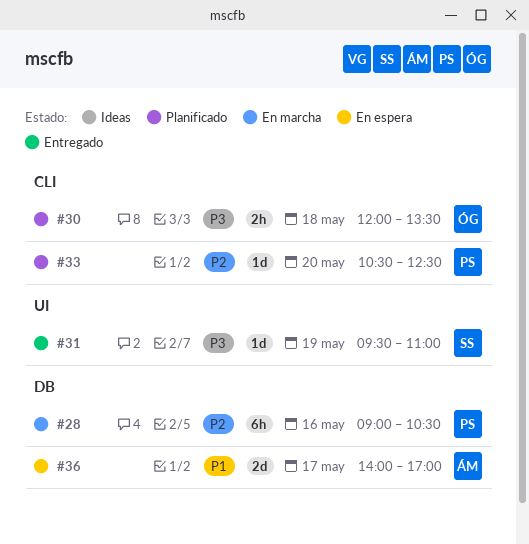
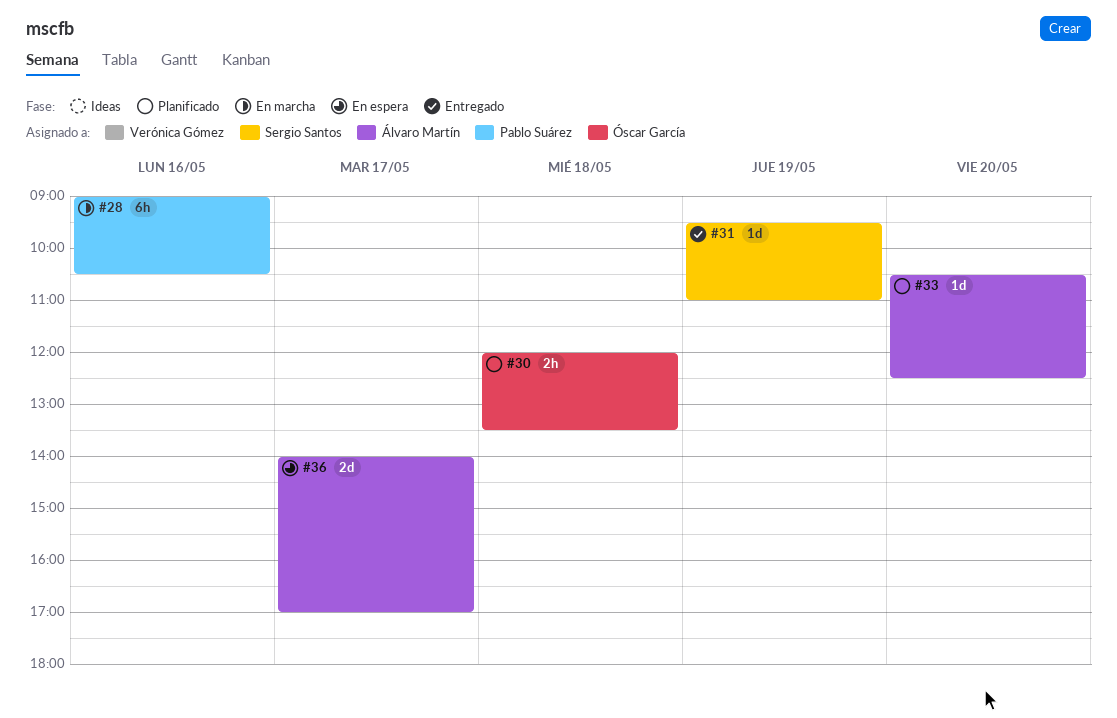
#33, owner: Pablo Suárez -> Álvaro Martín

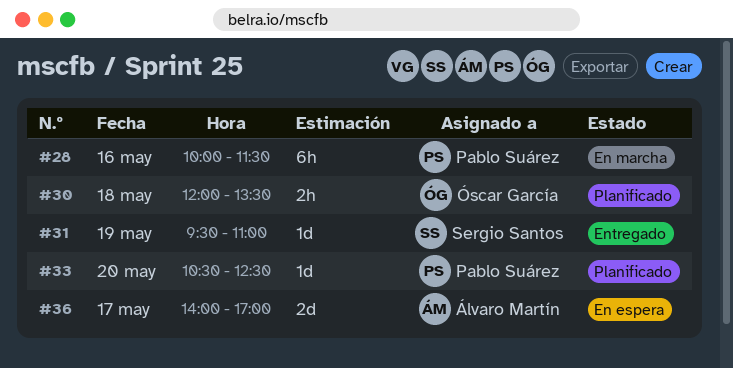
#28, begins: 09:00 -> 10:00
#28, ends: 10:30 -> 11:30
#33, owner: Álvaro Martín -> Pablo Suárez

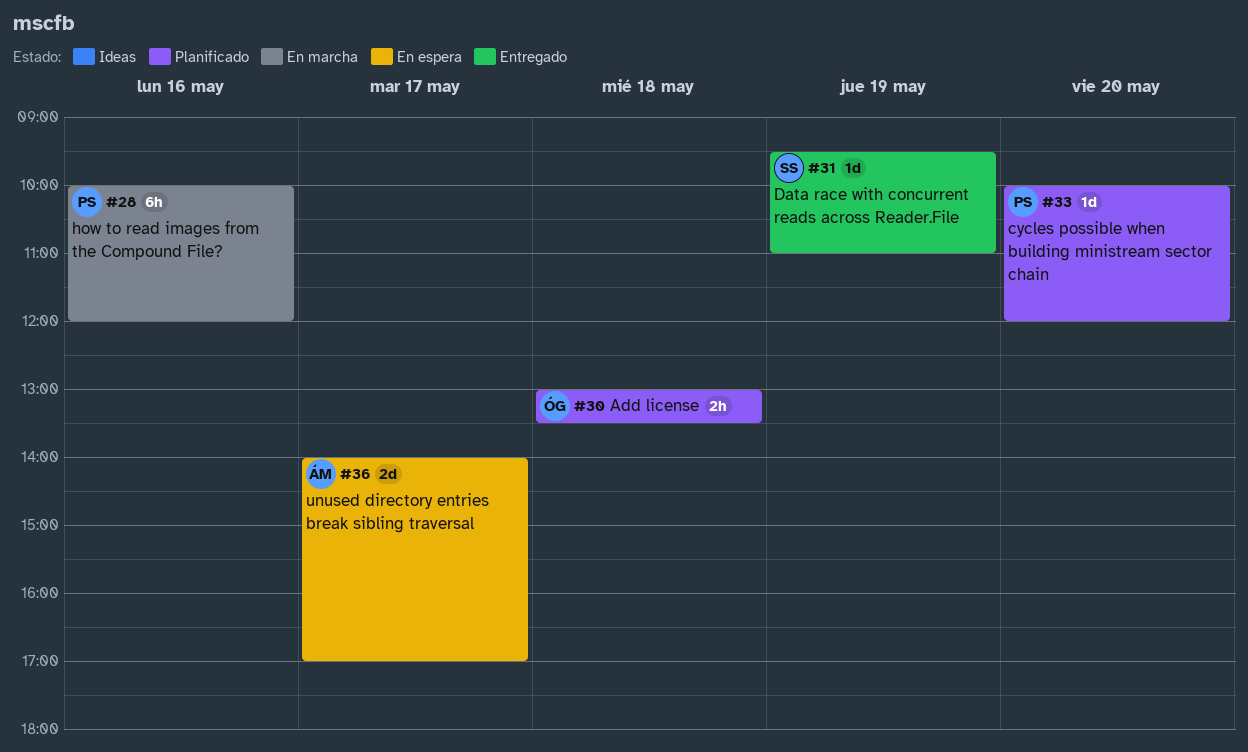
#28, ends: 11:30 -> 12:00
#30, begins: 12:00 -> 13:00
#33, begins: 10:30 -> 10:00
#33, ends: 12:30 -> 12:00

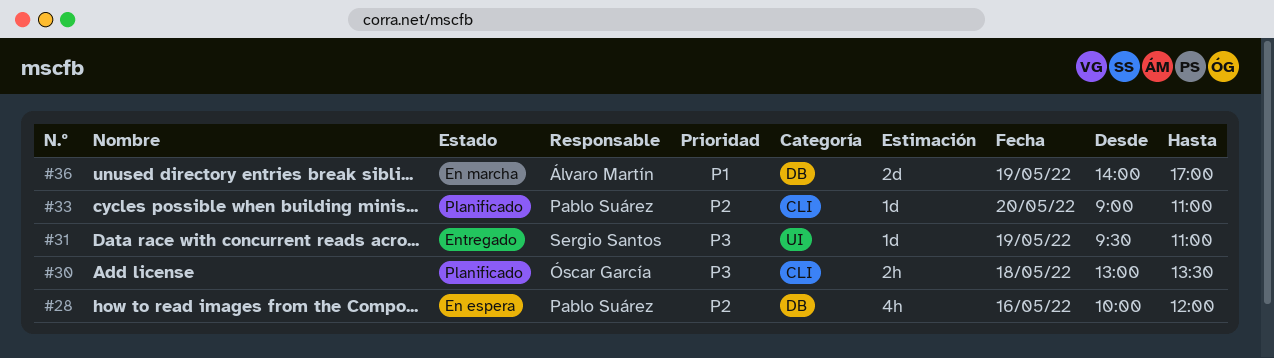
#28, status: En marcha -> En espera
#28, estimate: 6h -> 4h
#33, begins: 10:00 -> 09:00
#33, ends: 12:00 -> 11:00
#36, status: En espera -> En marcha
#36, day: May 17 -> May 19

